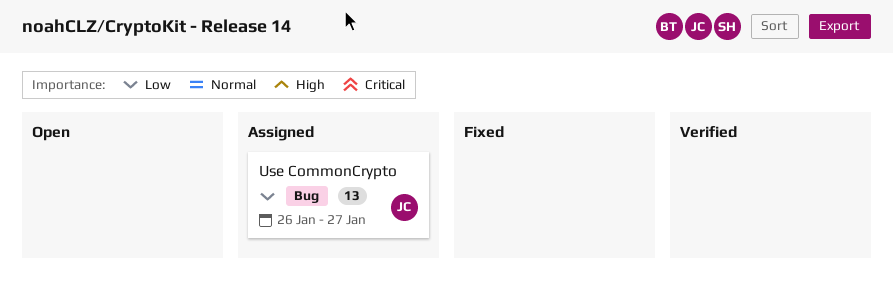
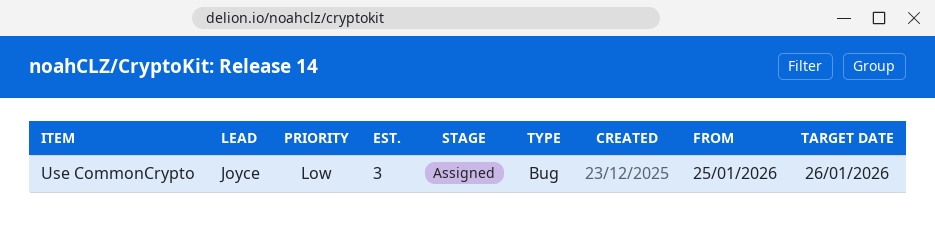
Use CommonCrypto, estimate: 13 -> 3
Use CommonCrypto, start: Jan 26 -> Jan 25
Use CommonCrypto, due: Jan 27 -> Jan 26

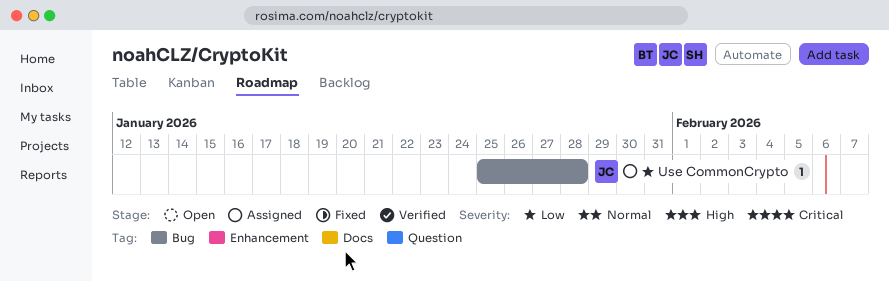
Use CommonCrypto, estimate: 3 -> 1
Use CommonCrypto, due: Jan 26 -> Jan 28

